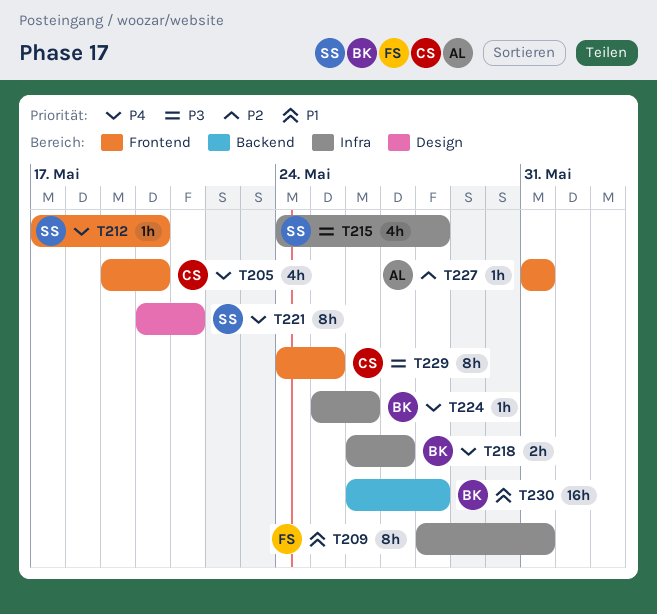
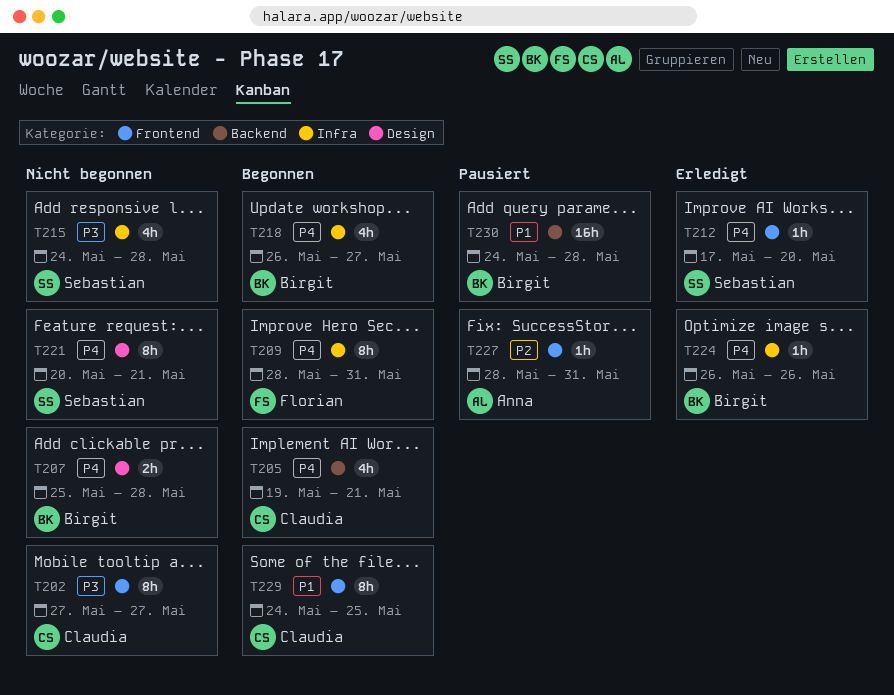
T202: none -> present
T205, label: Frontend -> Backend
T205, due: May 20 -> May 21
T207: none -> present
T209, priority: P1 -> P4
T218, estimate: 2h -> 4h
T224, start: May 25 -> May 26
T227, start: May 31 -> May 28
T229, priority: P3 -> P1
T230, start: May 26 -> May 24

